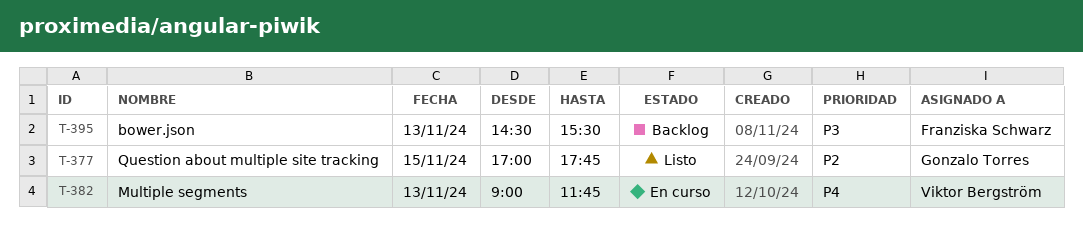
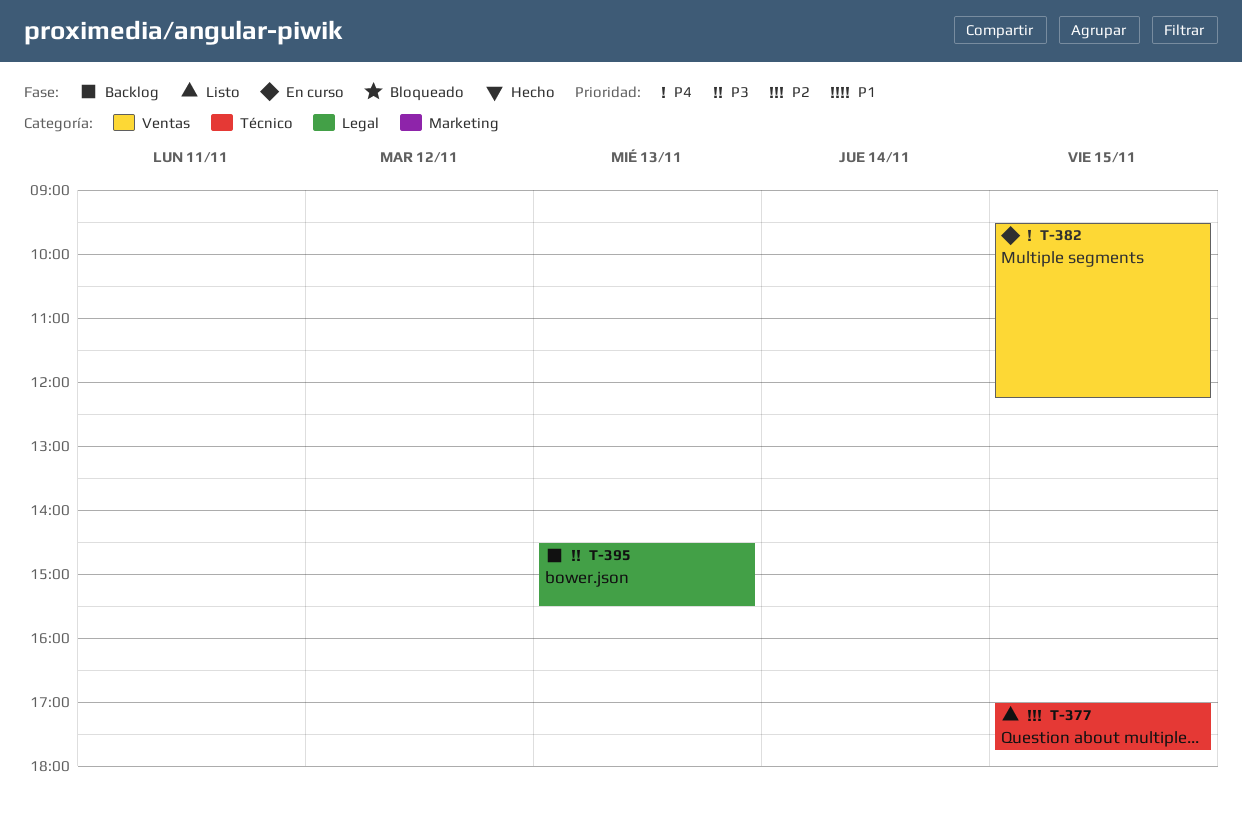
T-382, day: Nov 13 -> Nov 15
T-382, begins: 09:00 -> 09:30
T-382, ends: 11:45 -> 12:15

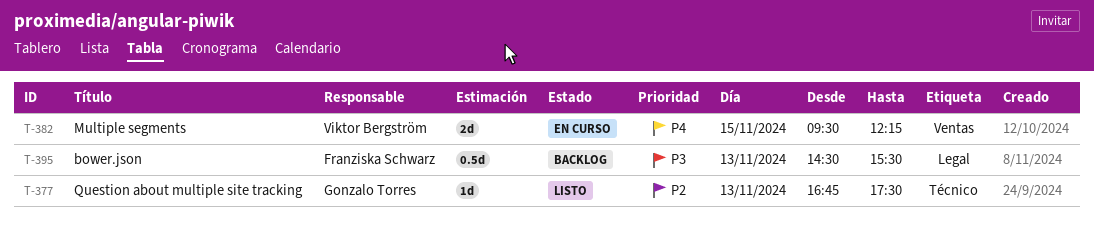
T-377, day: Nov 15 -> Nov 13
T-377, begins: 17:00 -> 16:45
T-377, ends: 17:45 -> 17:30

